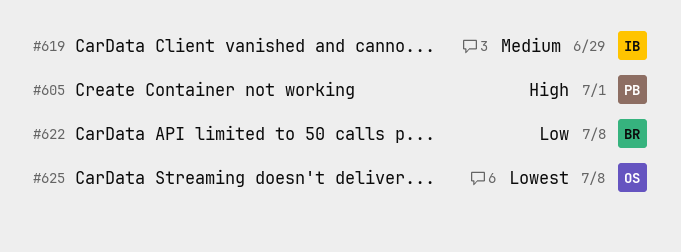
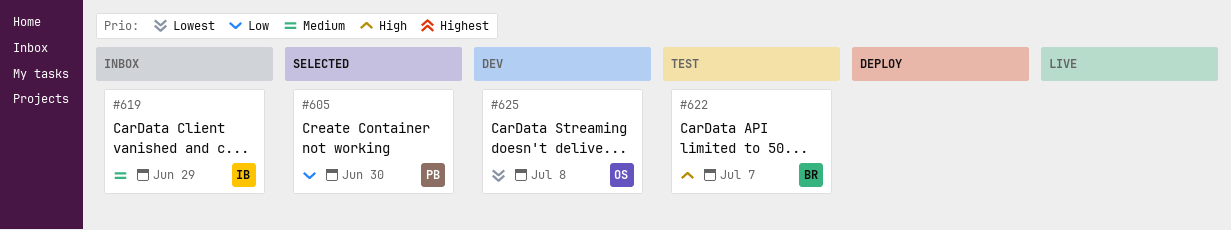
#605, priority: High -> Low
#605, due: Jul 1 -> Jun 30
#622, priority: Low -> High
#622, due: Jul 8 -> Jul 7

